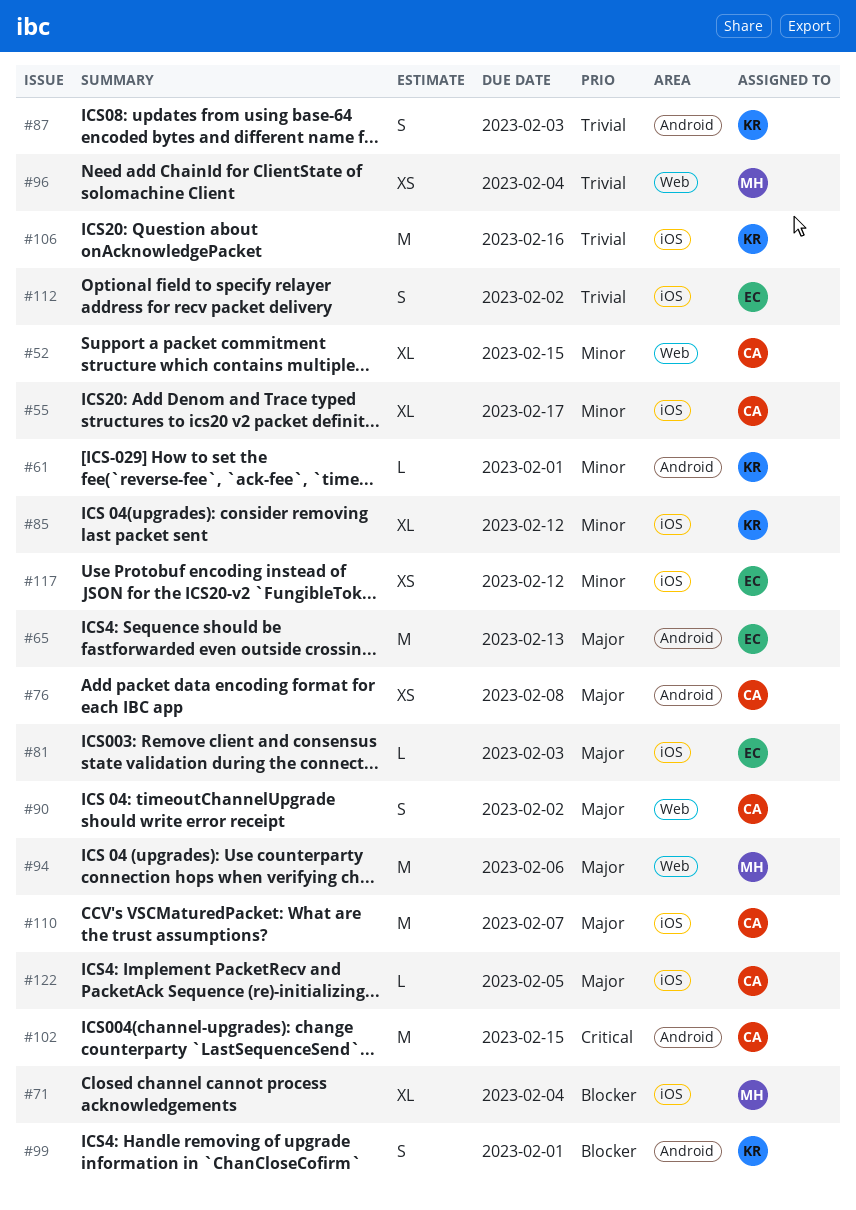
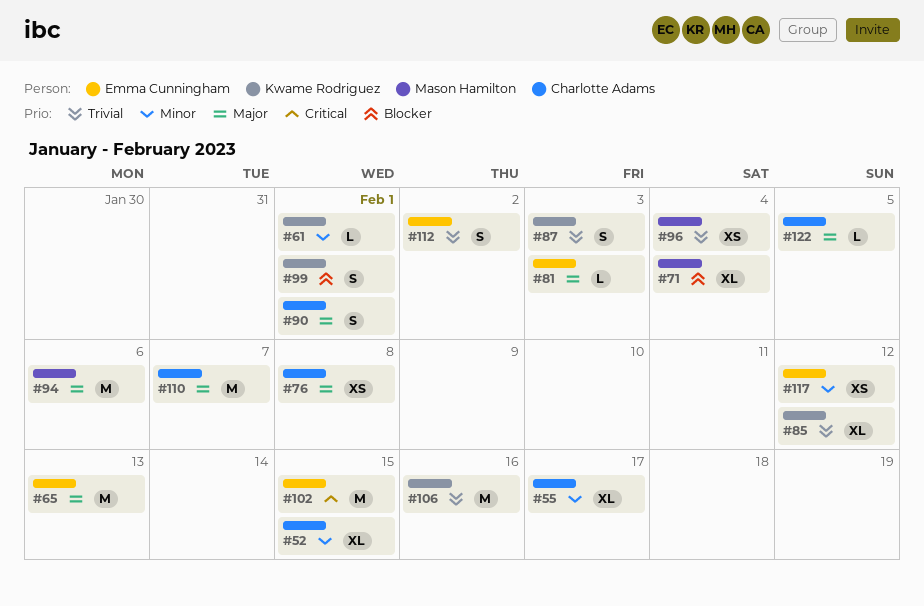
#85, priority: Minor -> Trivial
#90, due: Feb 2 -> Feb 1
#102, owner: Charlotte Adams -> Emma Cunningham

